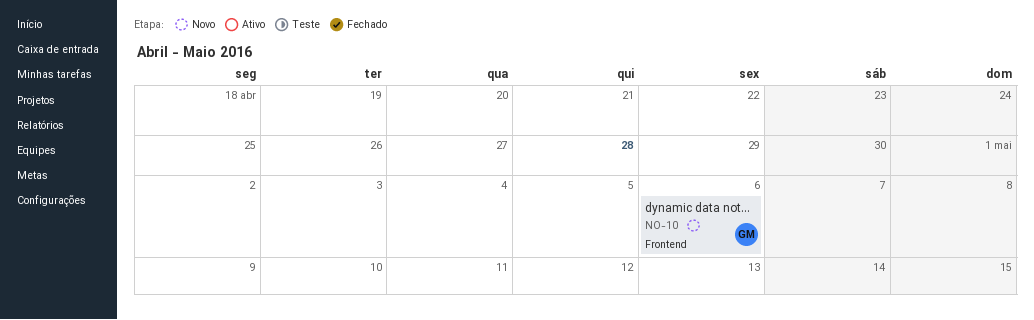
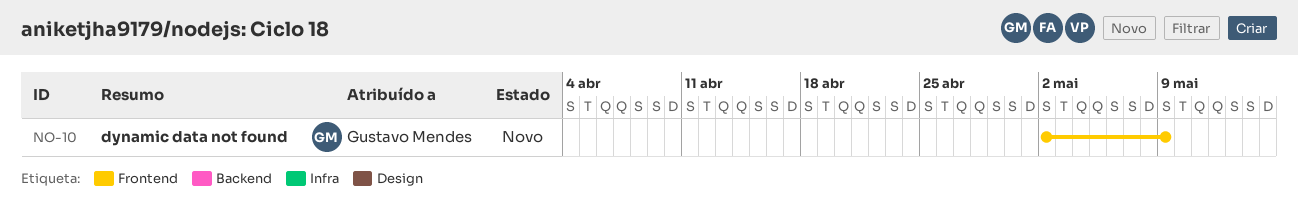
NO-10, due: May 6 -> May 9

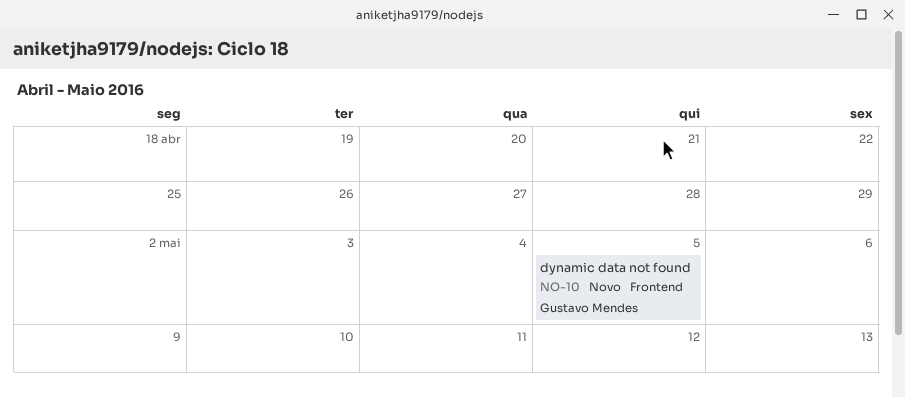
NO-10, due: May 9 -> May 5

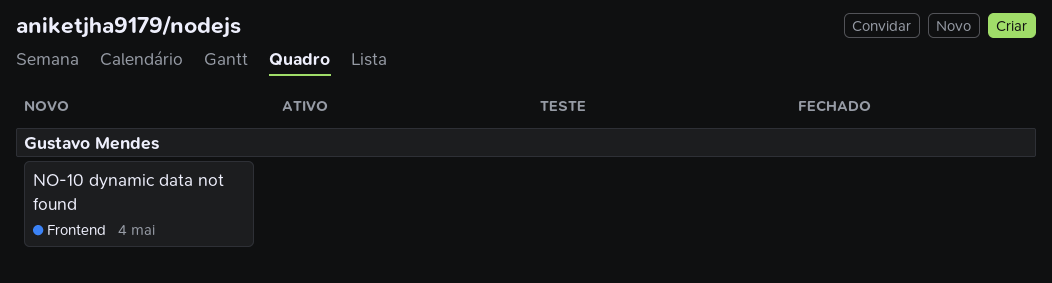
NO-10, due: May 5 -> May 4

